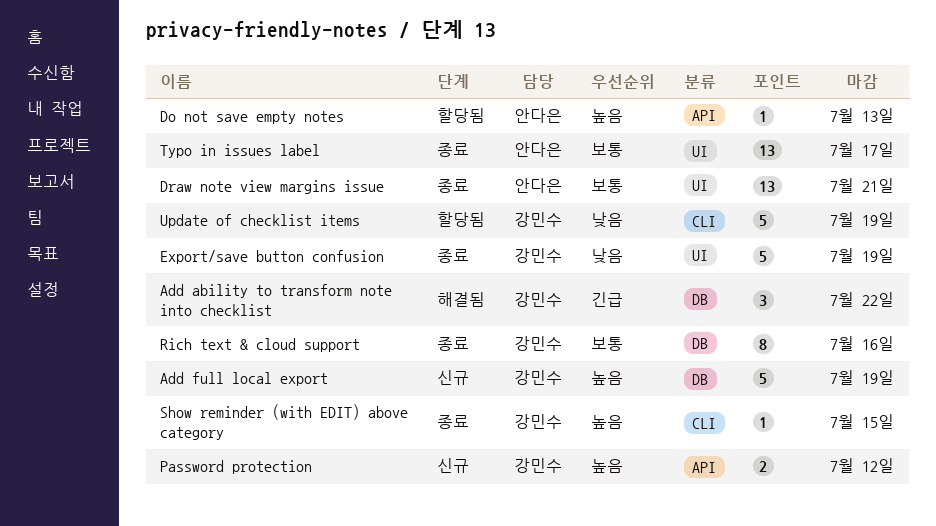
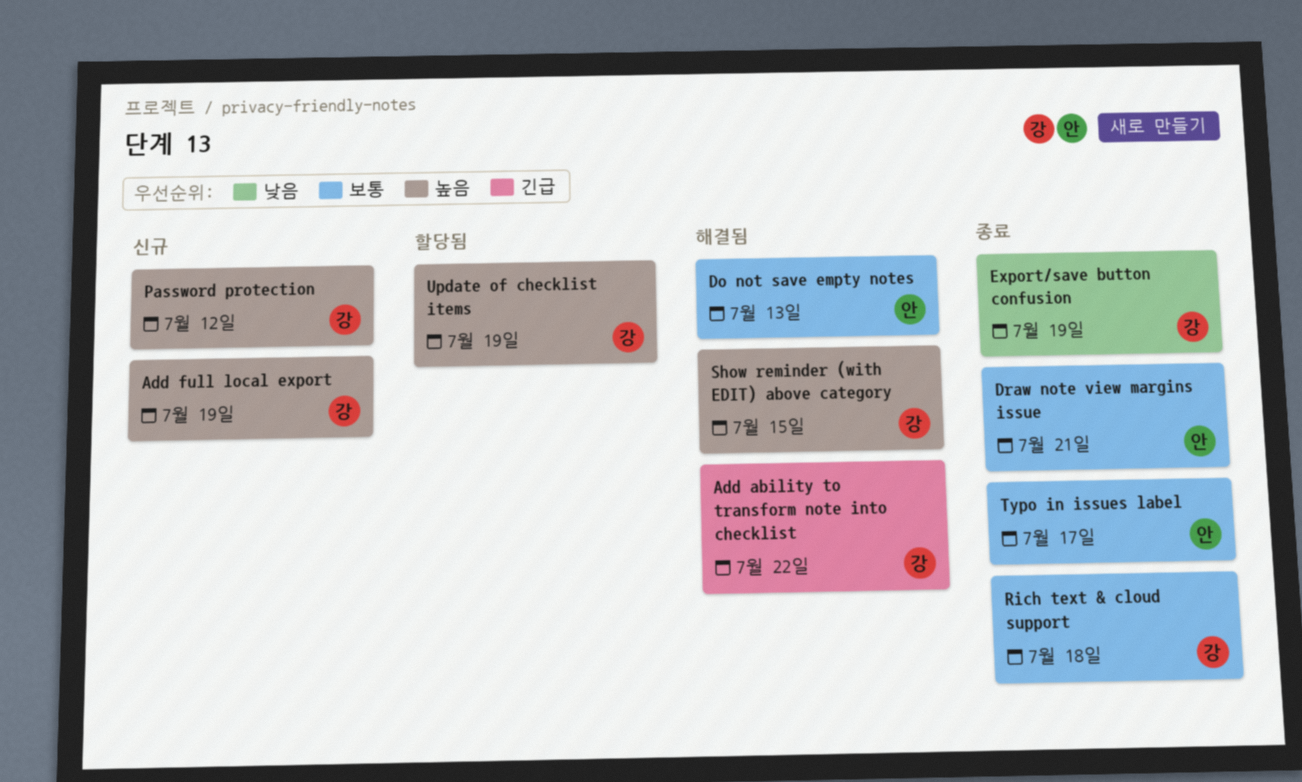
Do not save empty notes, status: 할당됨 -> 해결됨
Do not save empty notes, priority: 높음 -> 보통
Rich text & cloud support, due: Jul 16 -> Jul 18
Show reminder (with EDIT) above category, status: 종료 -> 해결됨
Update of checklist items, priority: 낮음 -> 높음

